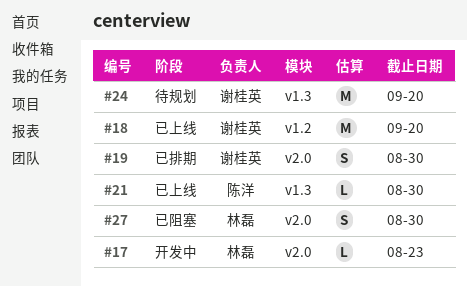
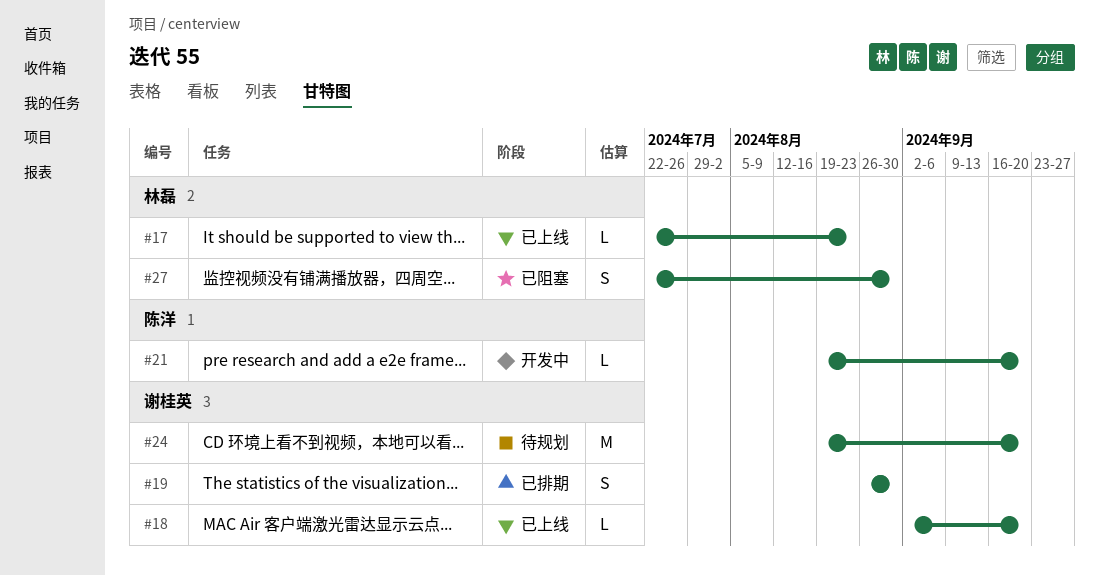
#17, status: 开发中 -> 已上线
#18, estimate: M -> L
#21, status: 已上线 -> 开发中
#21, due: Aug 30 -> Sep 20

